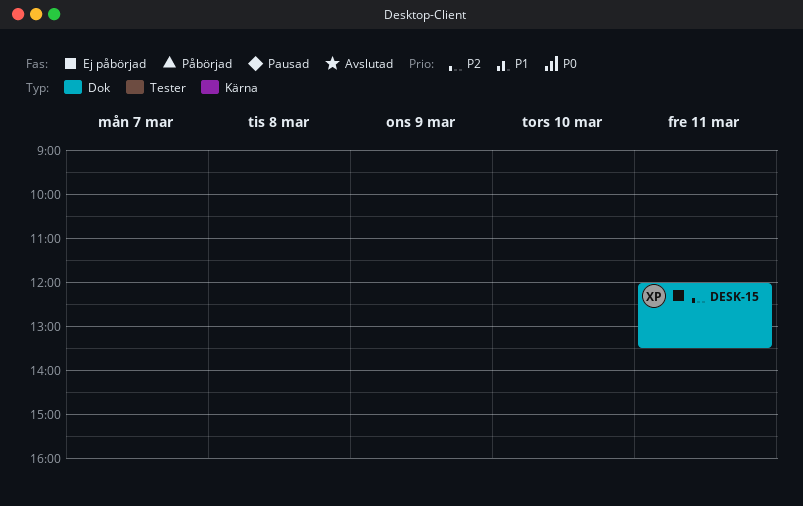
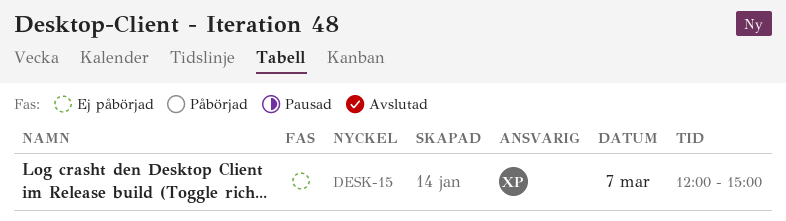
DESK-15, day: Mar 11 -> Mar 7
DESK-15, ends: 13:30 -> 15:00

